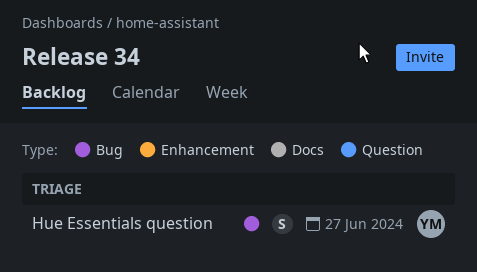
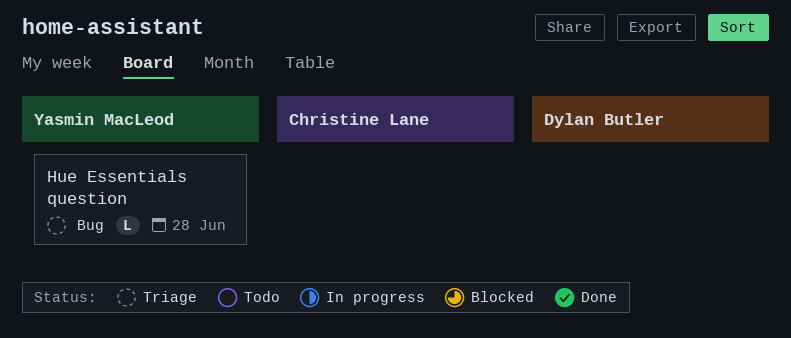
Hue Essentials question, estimate: S -> L
Hue Essentials question, due: Jun 27 -> Jun 28

